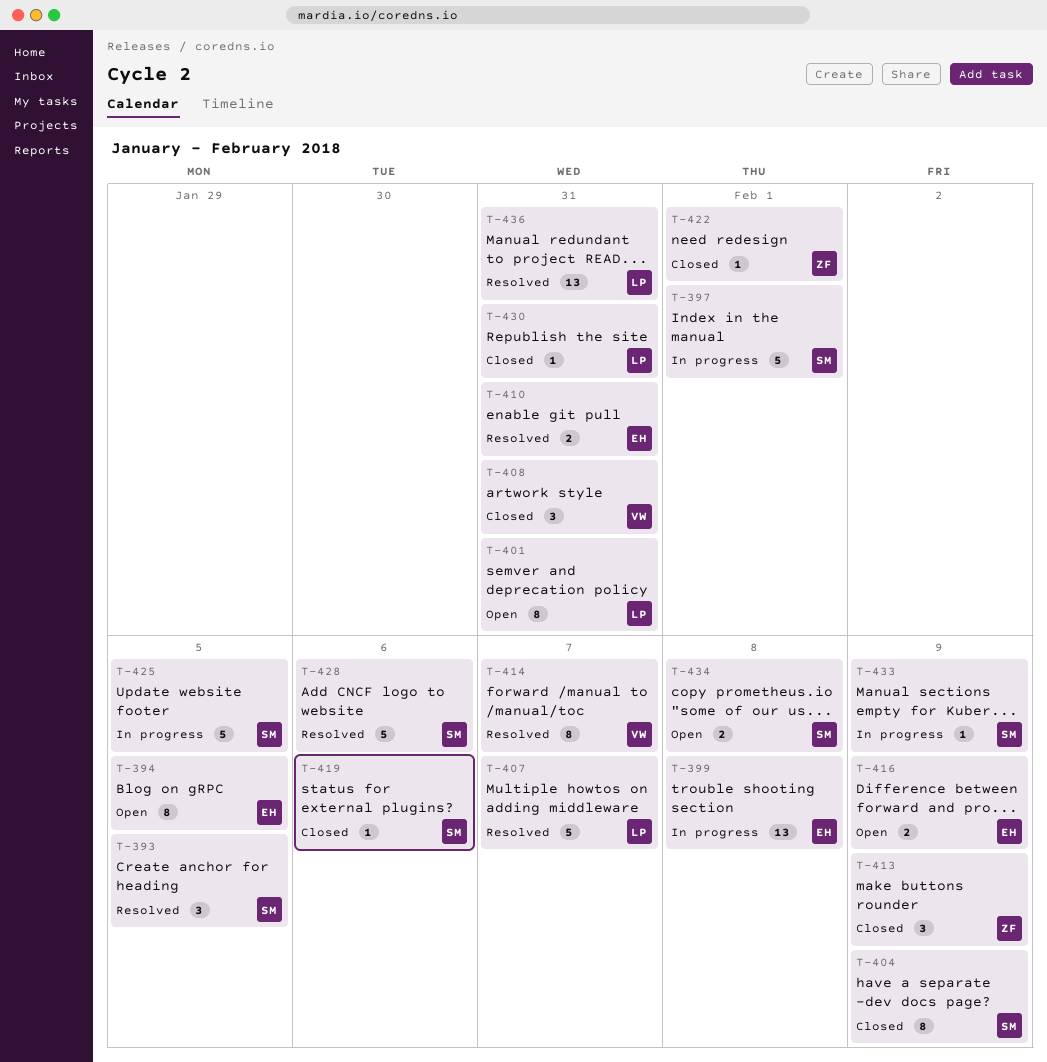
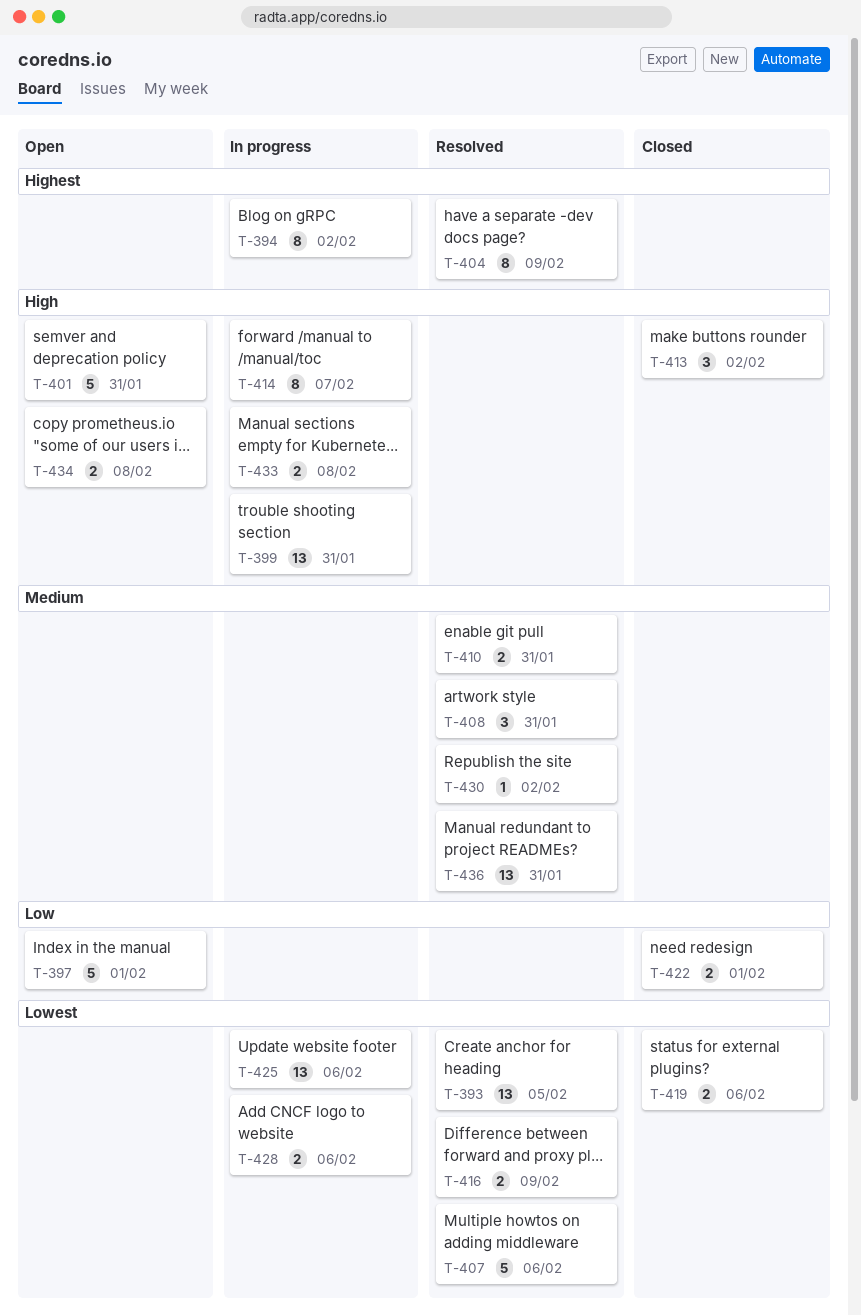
T-393, estimate: 3 -> 13
T-394, status: Open -> In progress
T-394, due: Feb 5 -> Feb 2
T-397, status: In progress -> Open
T-399, due: Feb 8 -> Jan 31
T-401, estimate: 8 -> 5
T-404, status: Closed -> Resolved
T-407, due: Feb 7 -> Feb 6
T-408, status: Closed -> Resolved
T-413, due: Feb 9 -> Feb 2
T-414, status: Resolved -> In progress
T-416, status: Open -> Resolved
T-419, estimate: 1 -> 2
T-422, estimate: 1 -> 2
T-425, estimate: 5 -> 13
T-425, due: Feb 5 -> Feb 6
T-428, status: Resolved -> In progress
T-428, estimate: 5 -> 2
T-430, status: Closed -> Resolved
T-430, due: Jan 31 -> Feb 2
T-433, estimate: 1 -> 2
T-433, due: Feb 9 -> Feb 8

